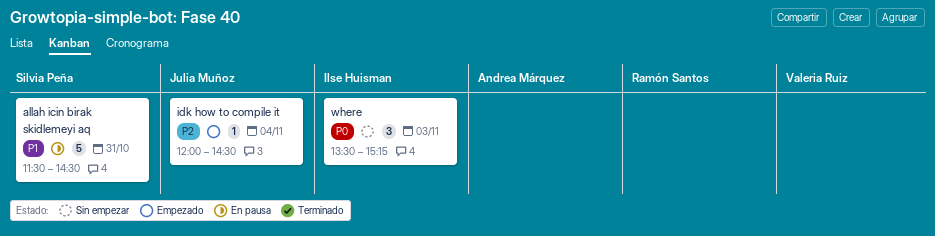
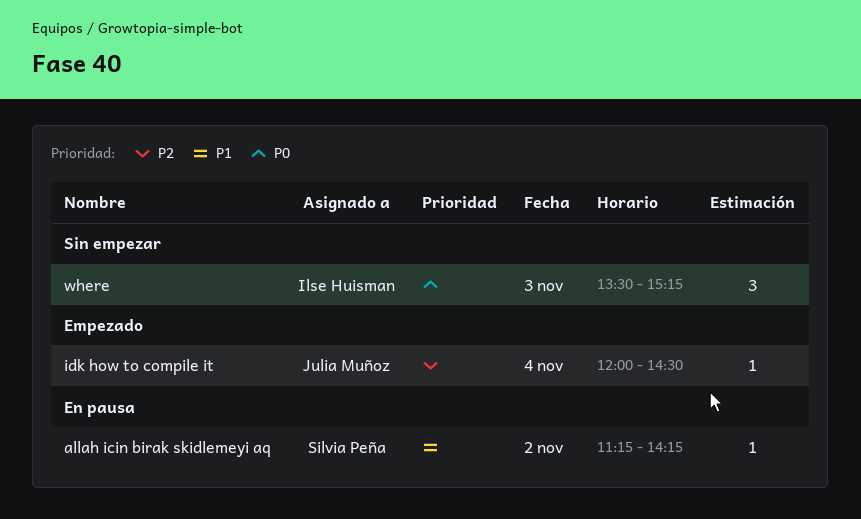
allah icin birak skidlemeyi aq, estimate: 5 -> 1
allah icin birak skidlemeyi aq, day: Oct 31 -> Nov 2
allah icin birak skidlemeyi aq, begins: 11:30 -> 11:15
allah icin birak skidlemeyi aq, ends: 14:30 -> 14:15

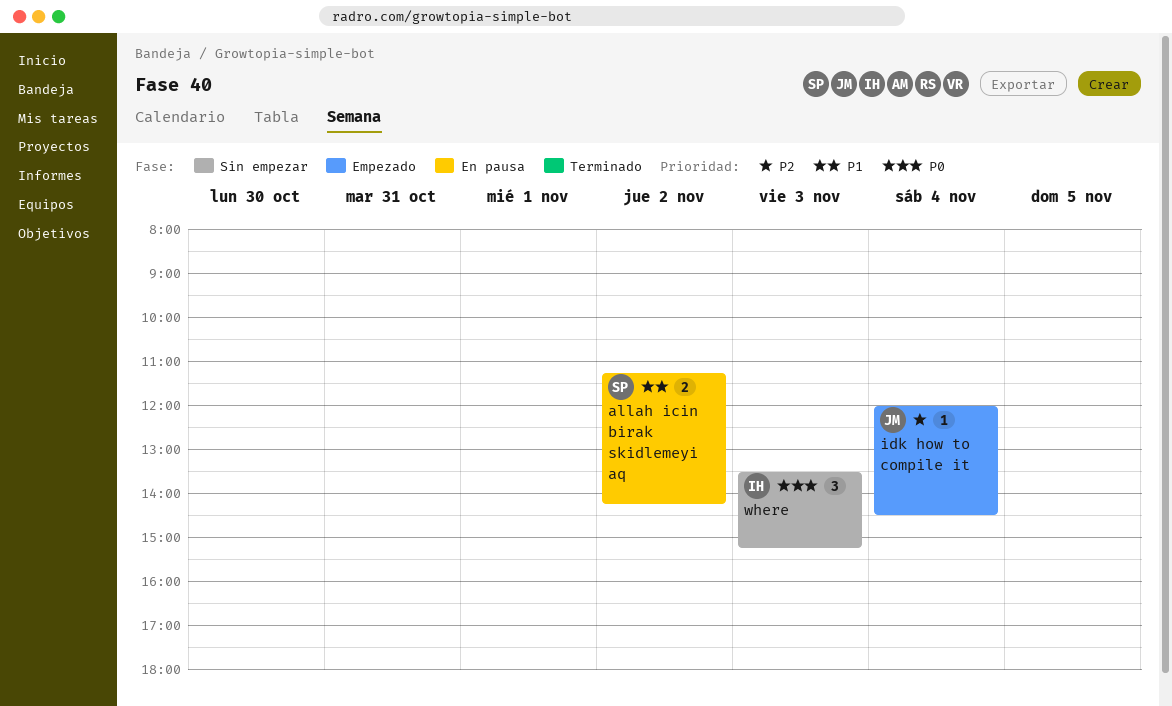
allah icin birak skidlemeyi aq, estimate: 1 -> 2

